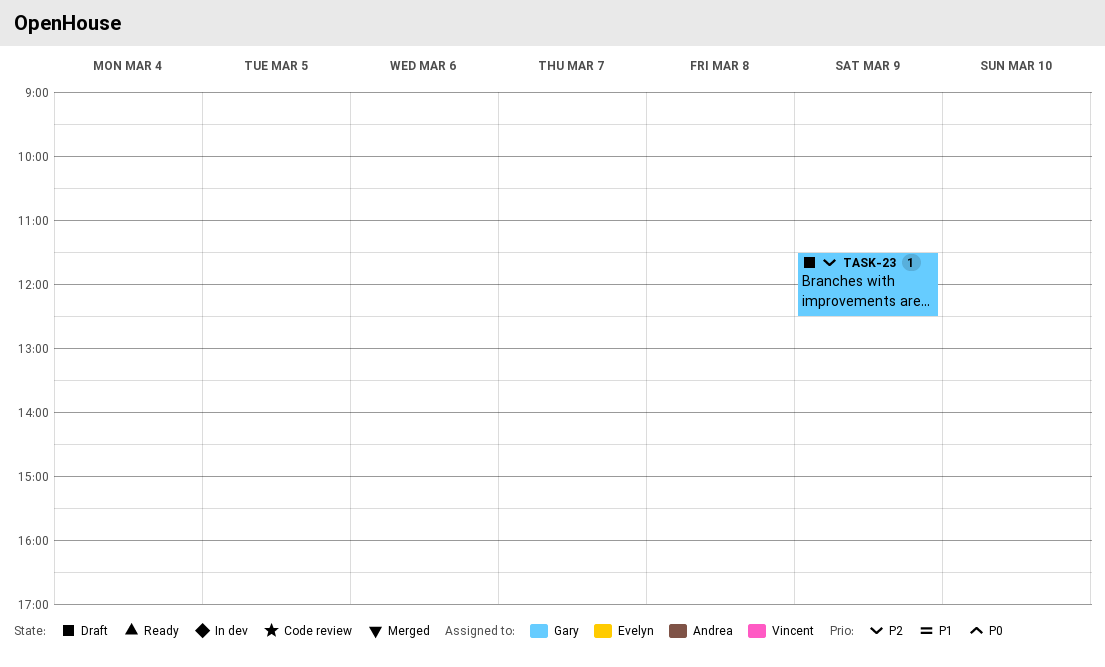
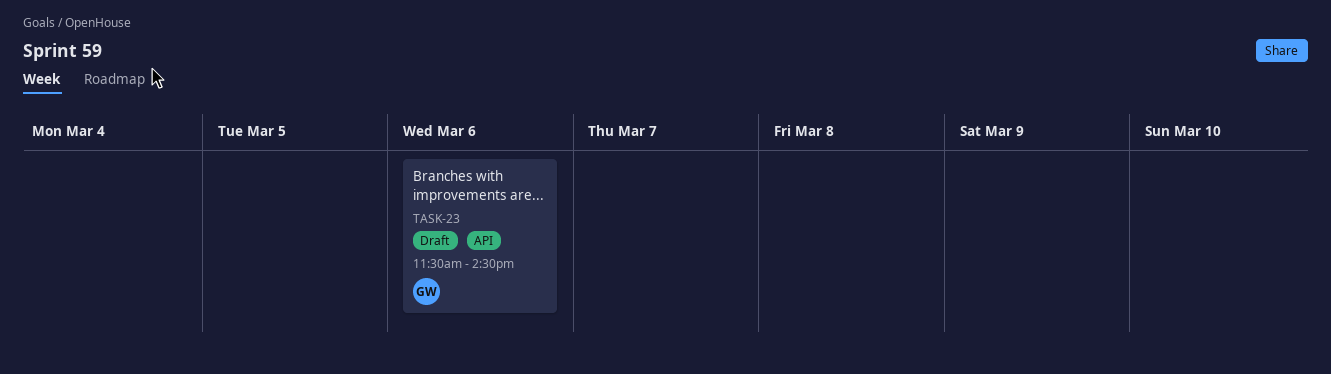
TASK-23, day: Mar 9 -> Mar 6
TASK-23, ends: 12:30 -> 14:30

